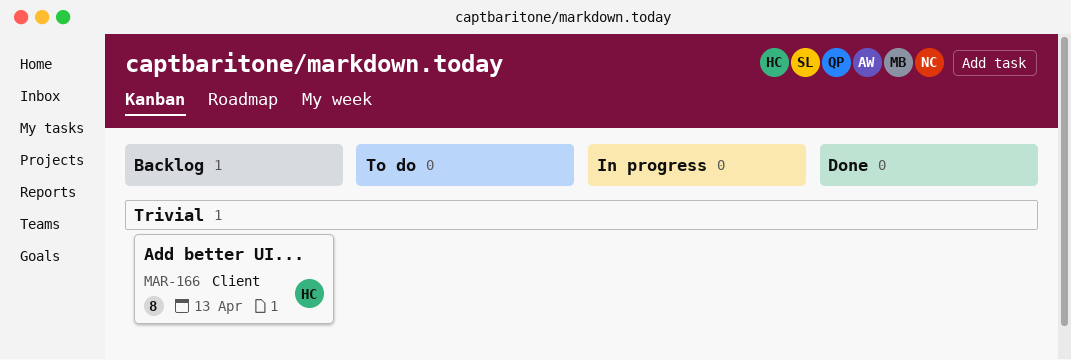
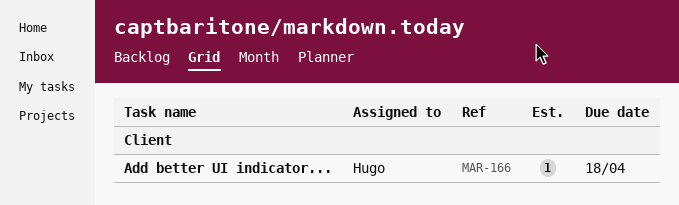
MAR-166, estimate: 8 -> 1
MAR-166, due: Apr 13 -> Apr 18

